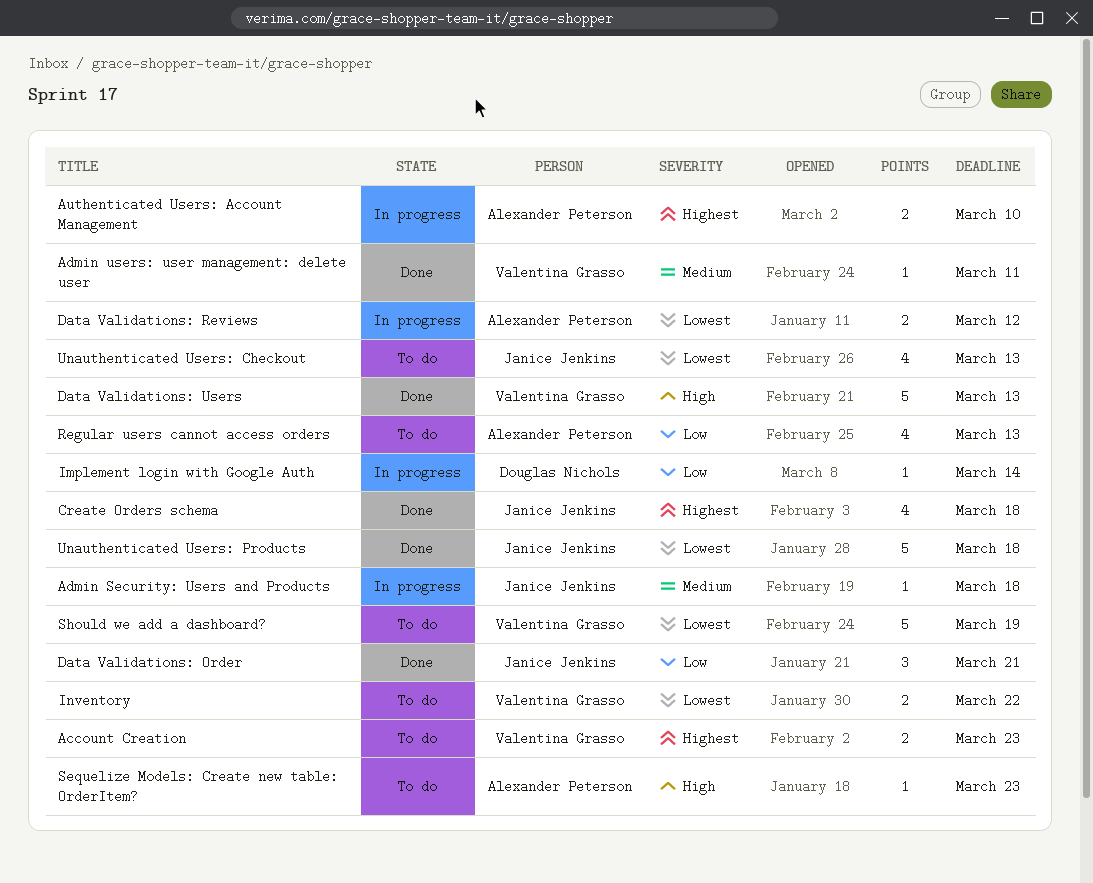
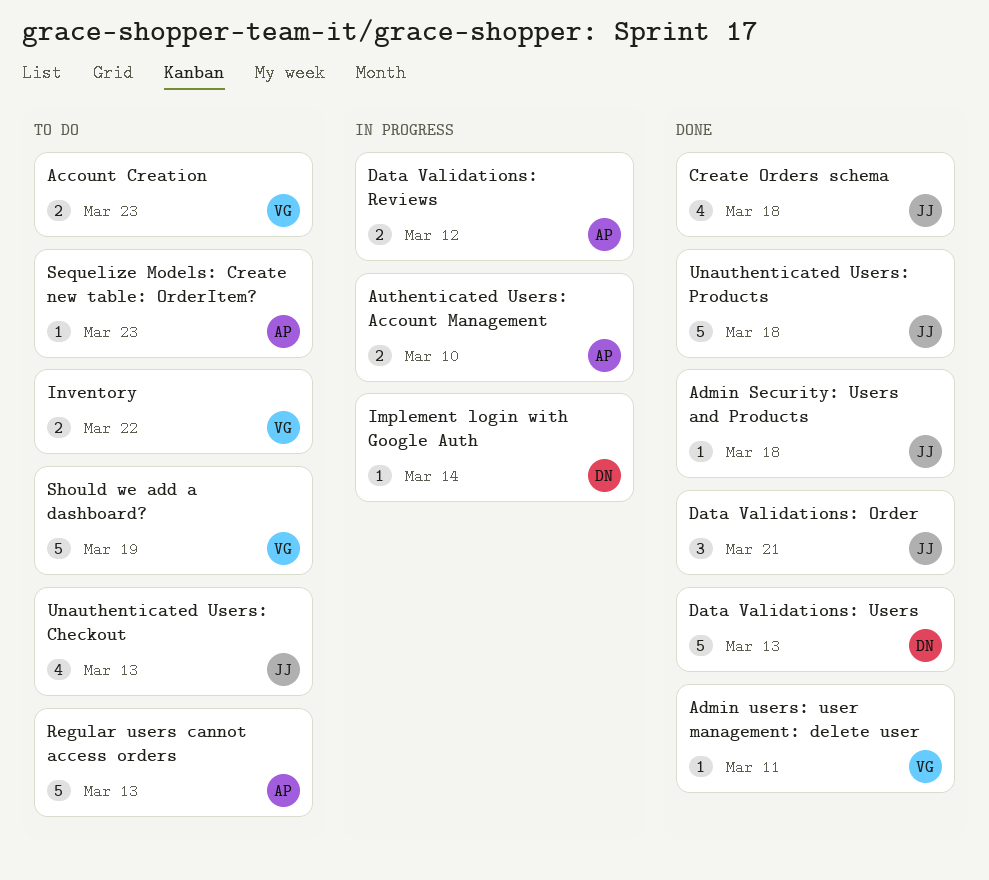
Admin Security: Users and Products, status: In progress -> Done
Data Validations: Users, owner: Valentina Grasso -> Douglas Nichols
Regular users cannot access orders, estimate: 4 -> 5

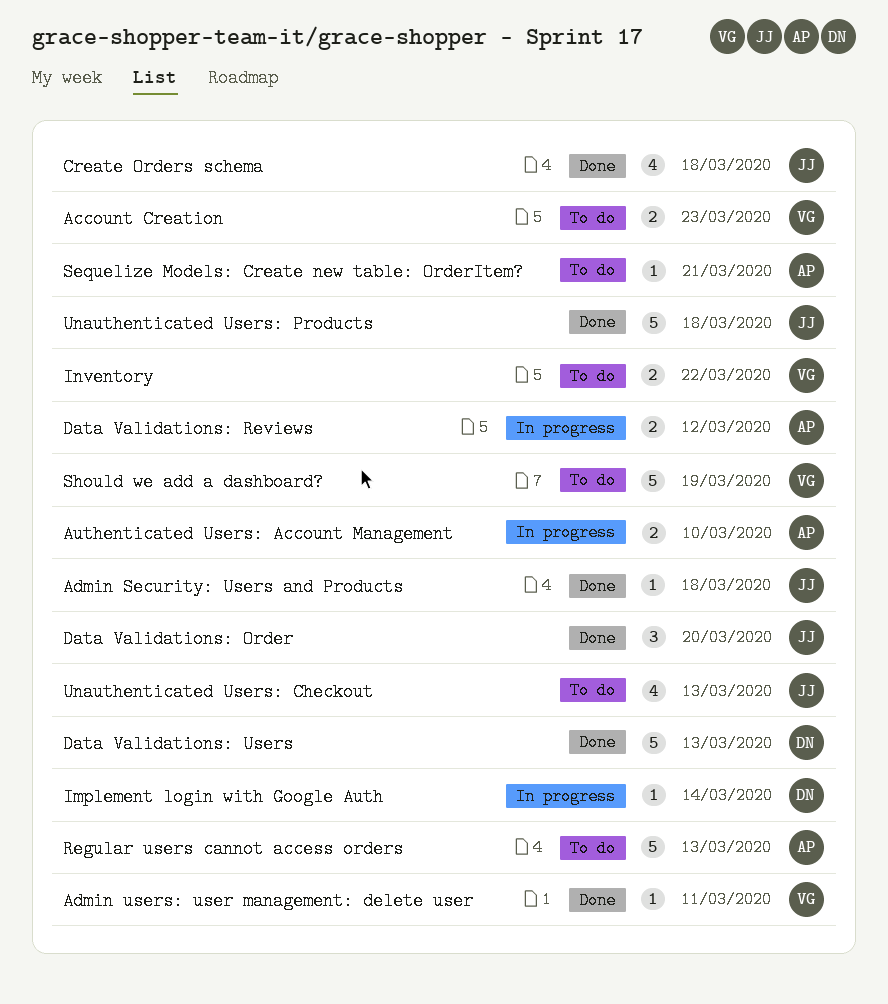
Data Validations: Order, due: Mar 21 -> Mar 20
Sequelize Models: Create new table: OrderItem?, due: Mar 23 -> Mar 21

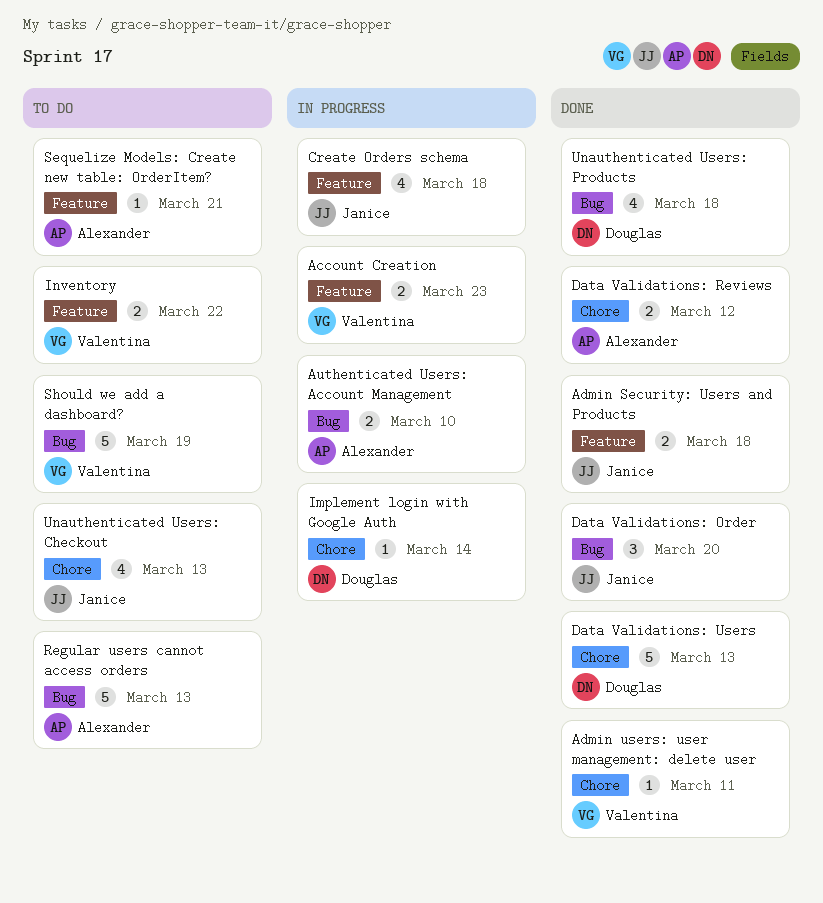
Account Creation, status: To do -> In progress
Admin Security: Users and Products, estimate: 1 -> 2
Create Orders schema, status: Done -> In progress
Data Validations: Reviews, status: In progress -> Done
Unauthenticated Users: Products, owner: Janice -> Douglas
Unauthenticated Users: Products, estimate: 5 -> 4

